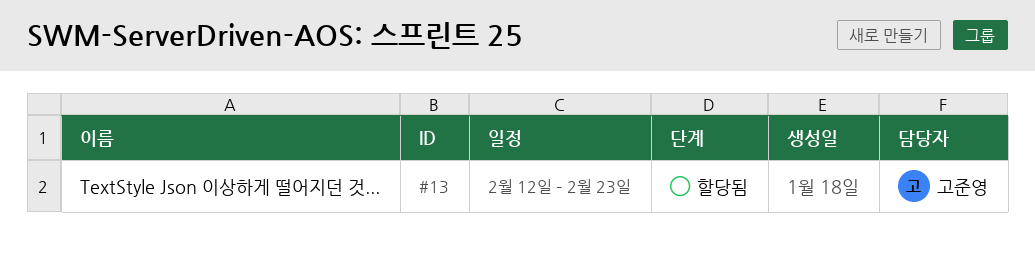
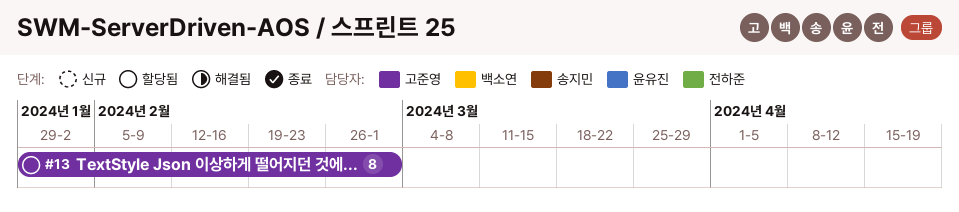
#13, start: Feb 12 -> Jan 29
#13, due: Feb 23 -> Mar 1

